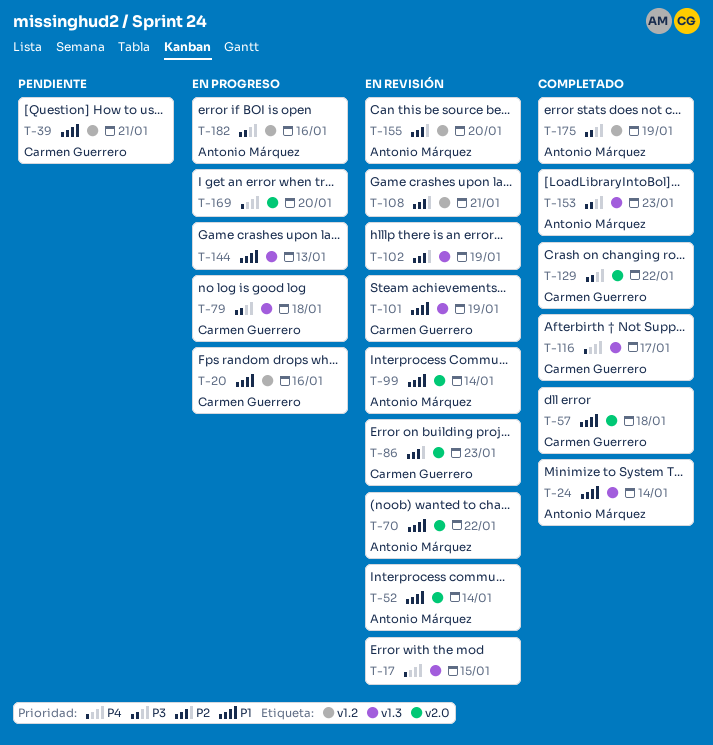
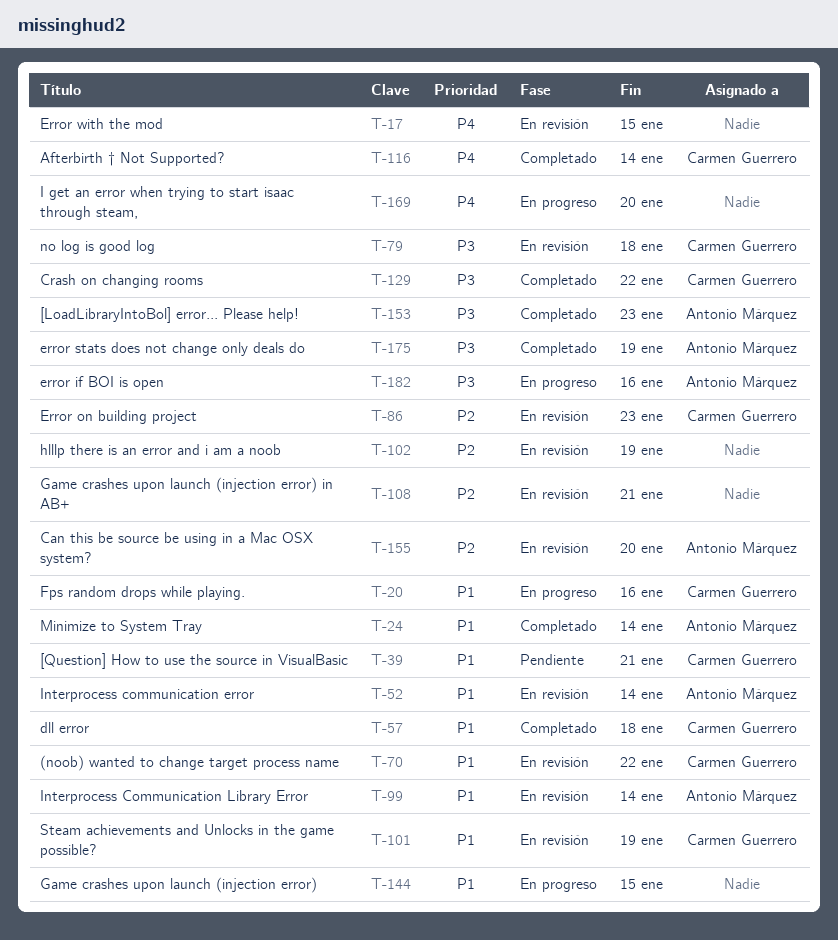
T-70, owner: Antonio Márquez -> Carmen Guerrero
T-79, status: En progreso -> En revisión
T-116, due: Jan 17 -> Jan 14
T-144, due: Jan 13 -> Jan 15

